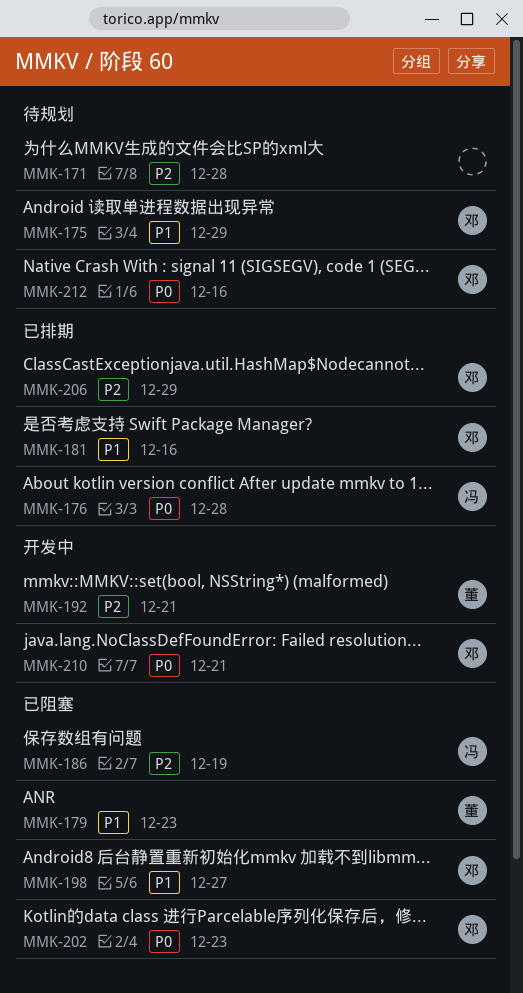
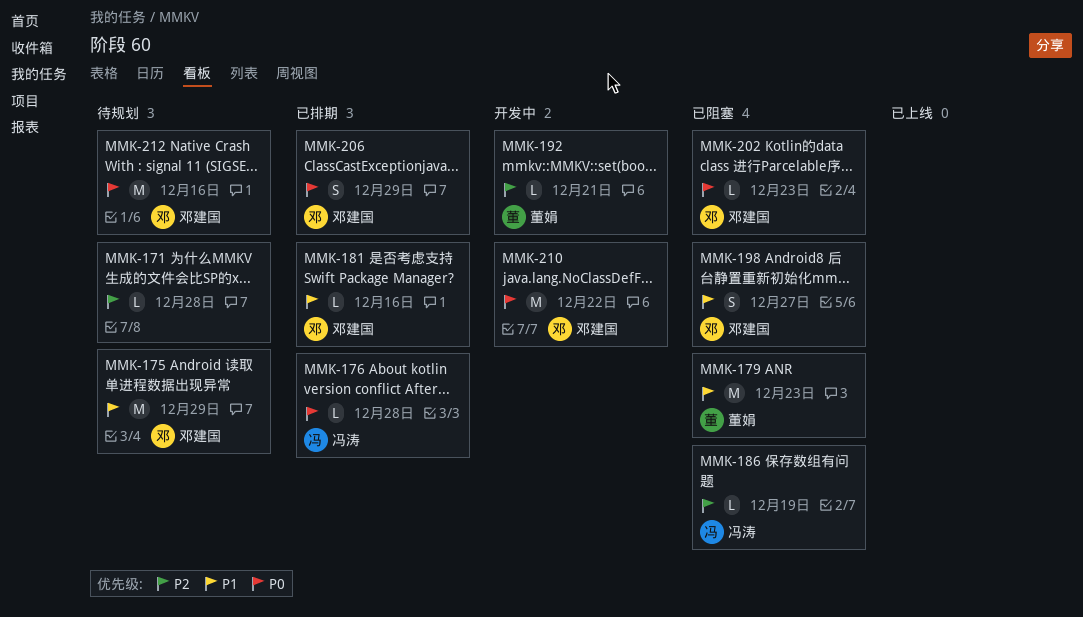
MMK-206, priority: P2 -> P0
MMK-210, due: Dec 21 -> Dec 22

